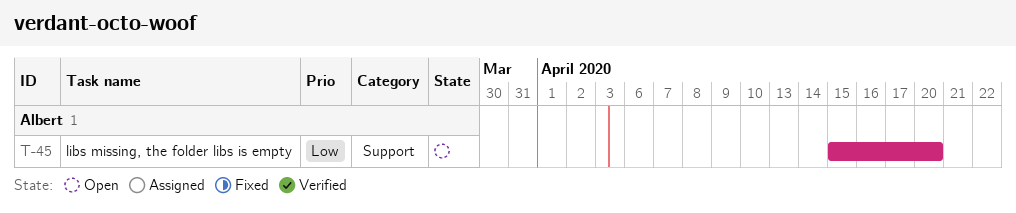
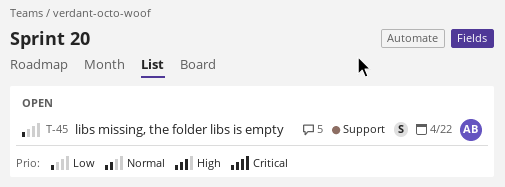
T-45, due: Apr 20 -> Apr 22

